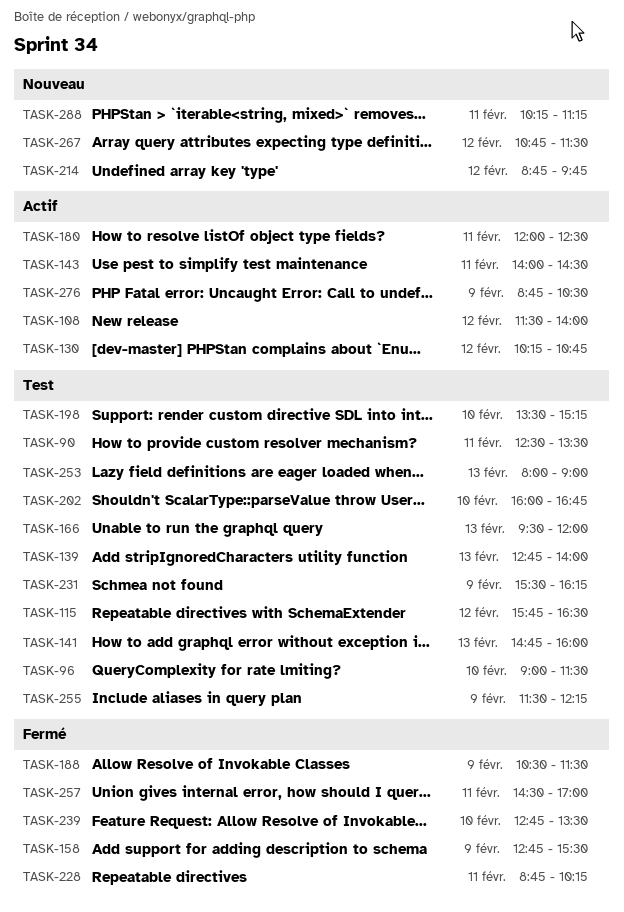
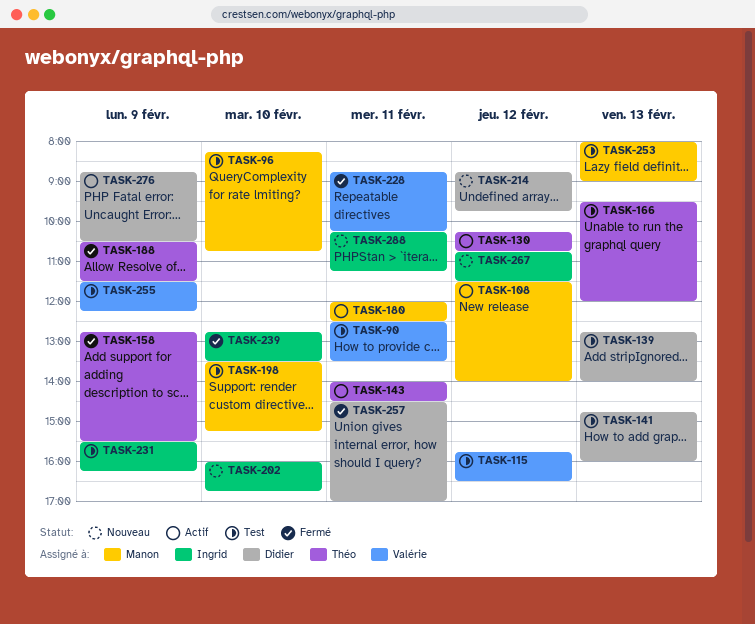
TASK-96, begins: 09:00 -> 08:15
TASK-96, ends: 11:30 -> 10:45
TASK-202, status: Test -> Nouveau

